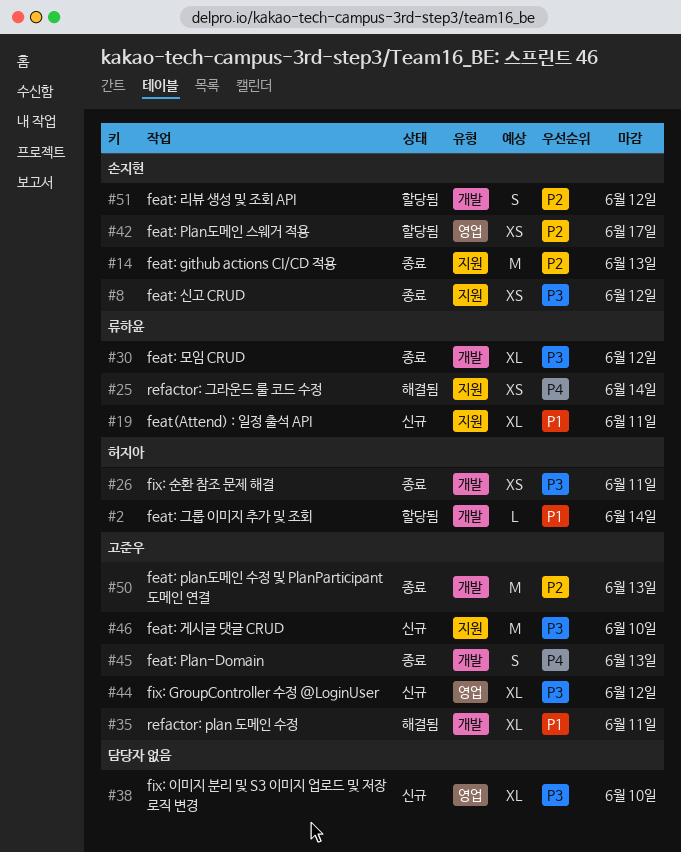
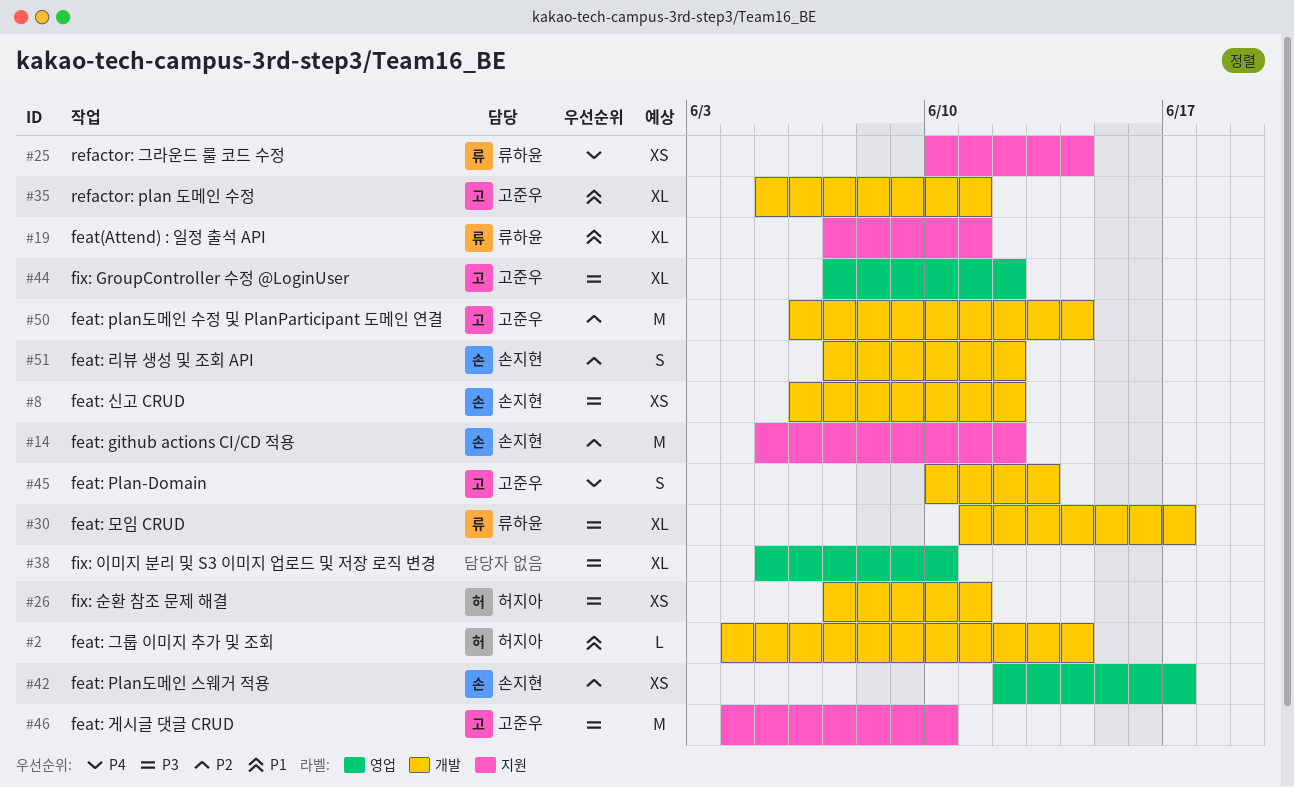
#8, label: 지원 -> 개발
#14, due: Jun 13 -> Jun 12
#30, due: Jun 12 -> Jun 17
#50, due: Jun 13 -> Jun 14

